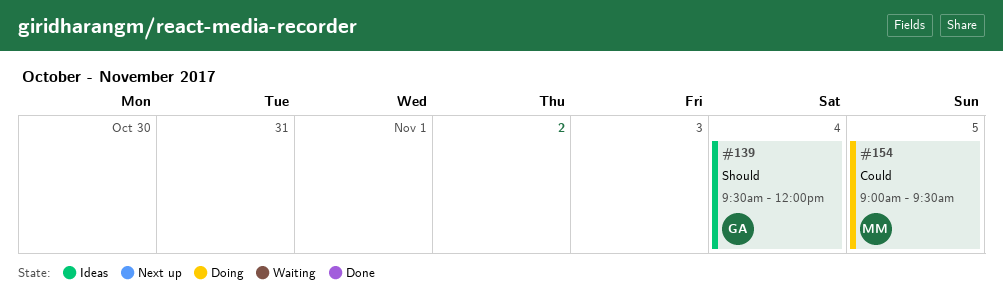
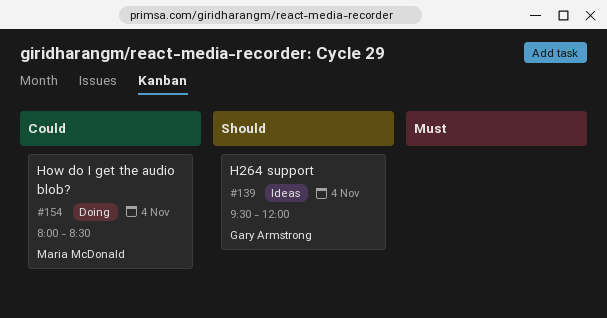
#154, day: Nov 5 -> Nov 4
#154, begins: 09:00 -> 08:00
#154, ends: 09:30 -> 08:30

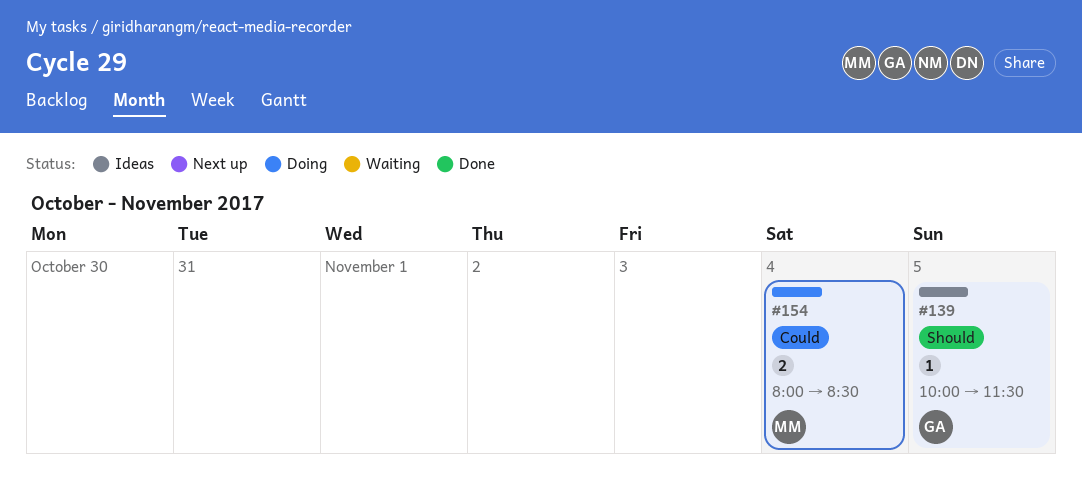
#139, day: Nov 4 -> Nov 5
#139, begins: 09:30 -> 10:00
#139, ends: 12:00 -> 11:30

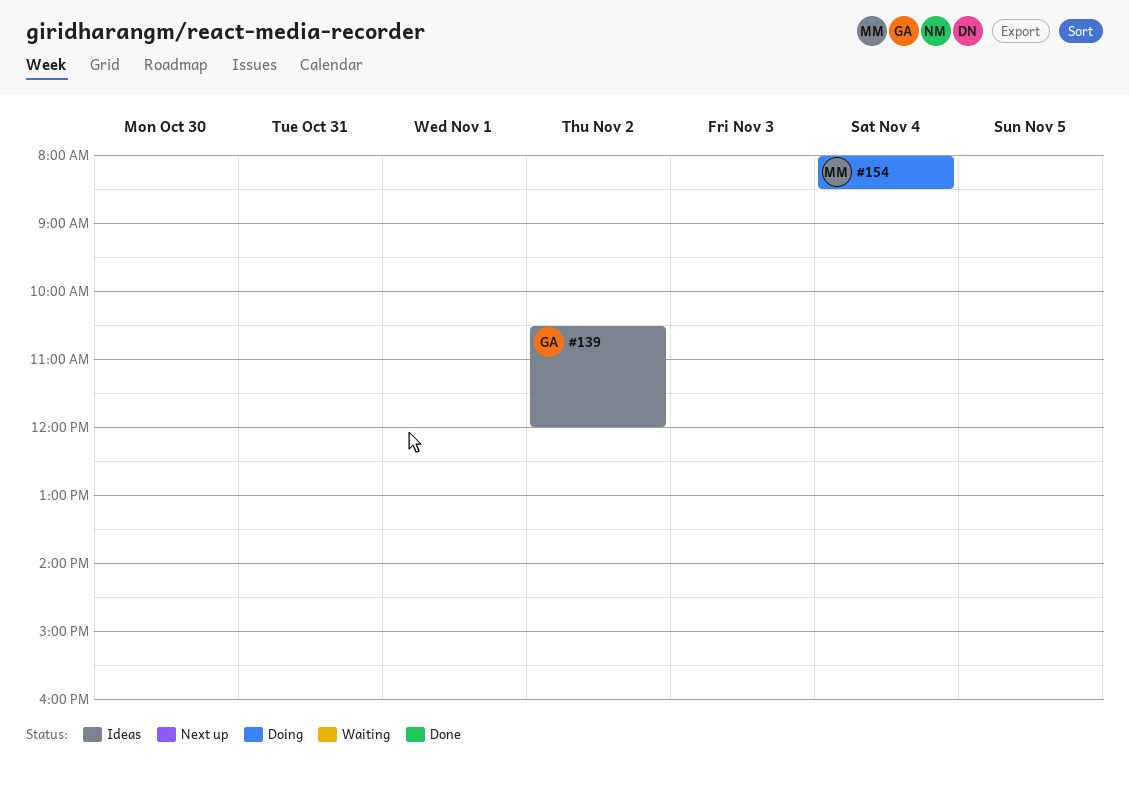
#139, day: Nov 5 -> Nov 2
#139, begins: 10:00 -> 10:30
#139, ends: 11:30 -> 12:00

